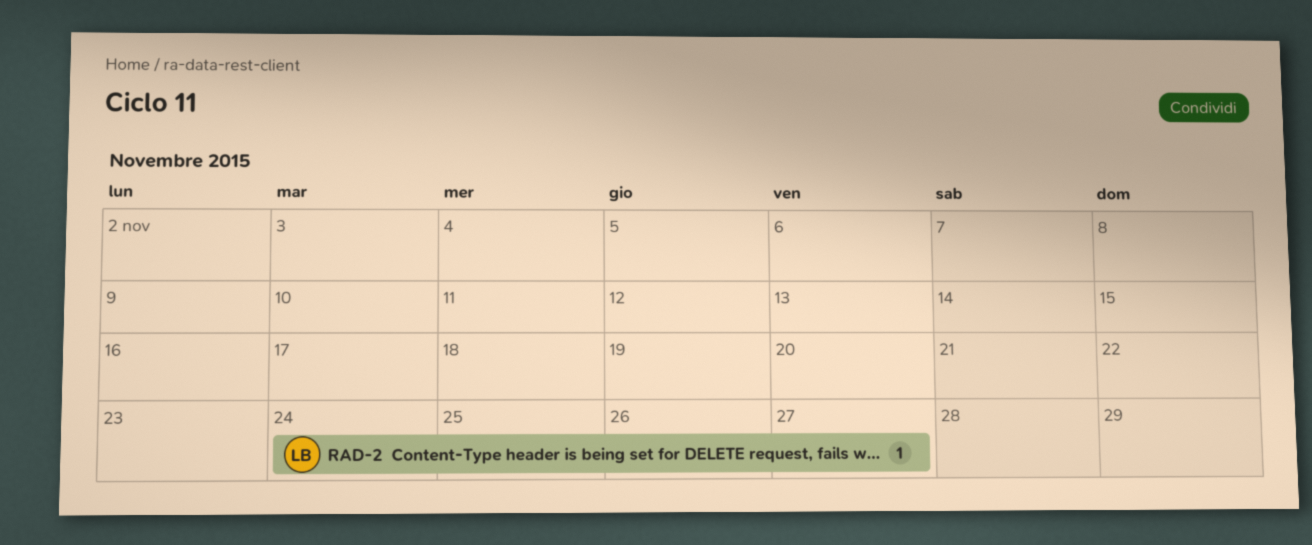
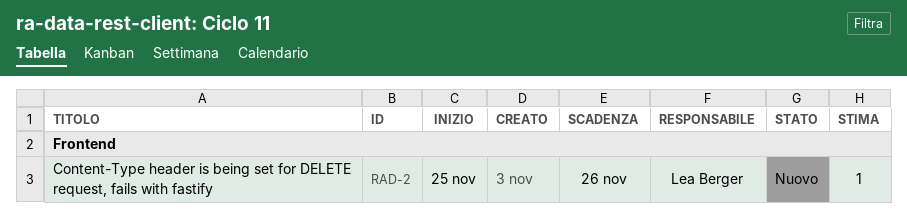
RAD-2, start: Nov 24 -> Nov 25
RAD-2, due: Nov 27 -> Nov 26

